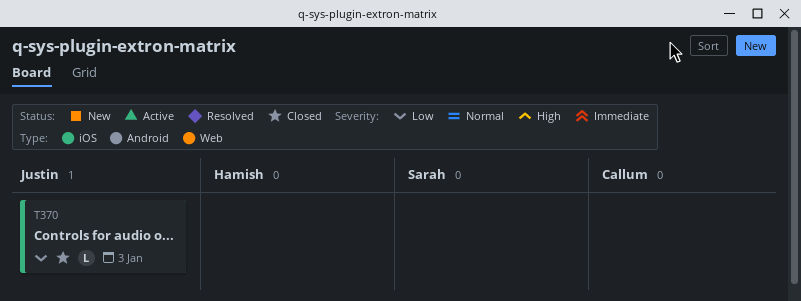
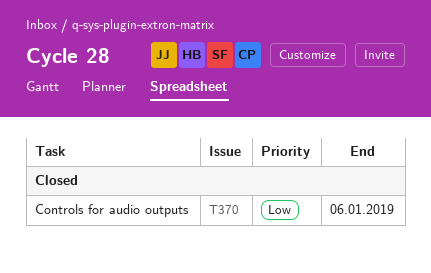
T370, due: Jan 3 -> Jan 6

